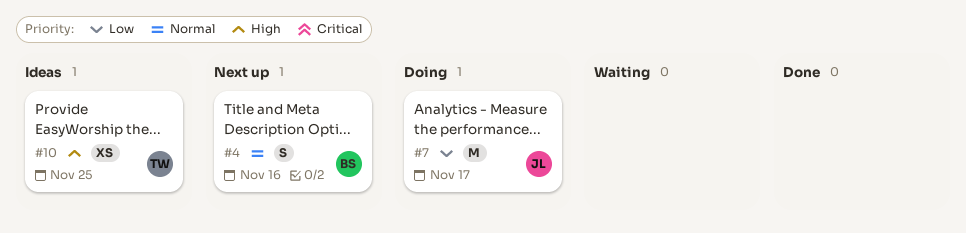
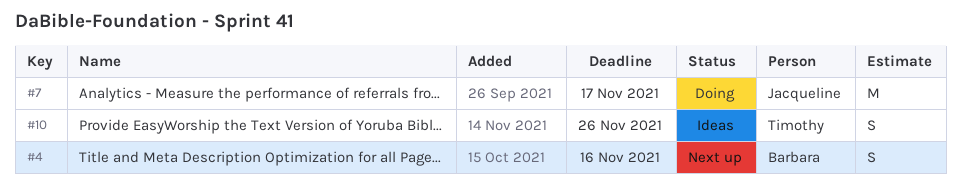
#10, estimate: XS -> S
#10, due: Nov 25 -> Nov 26

